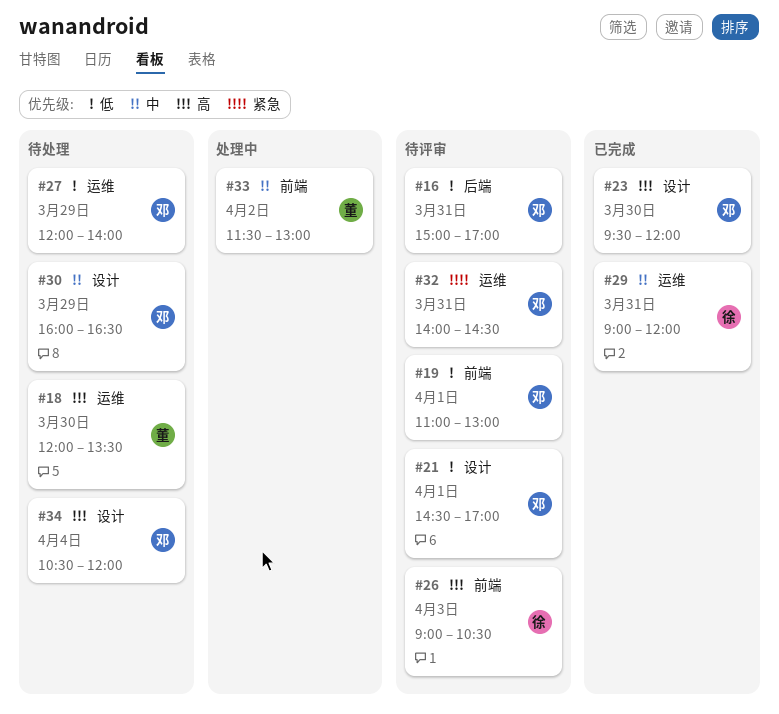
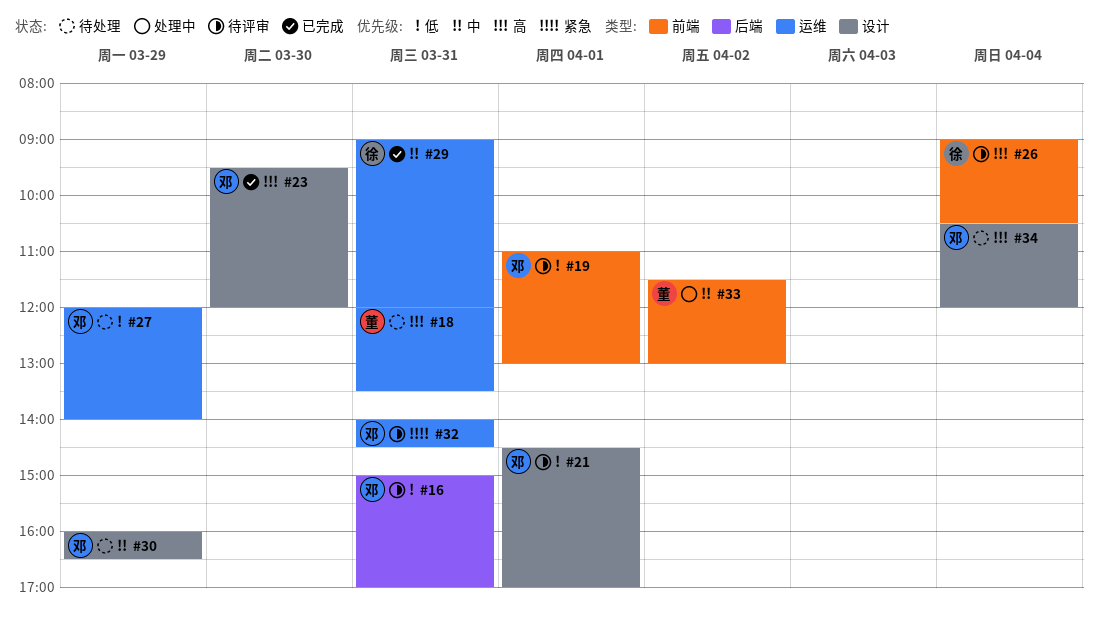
#18, day: Mar 30 -> Mar 31
#26, day: Apr 3 -> Apr 4

